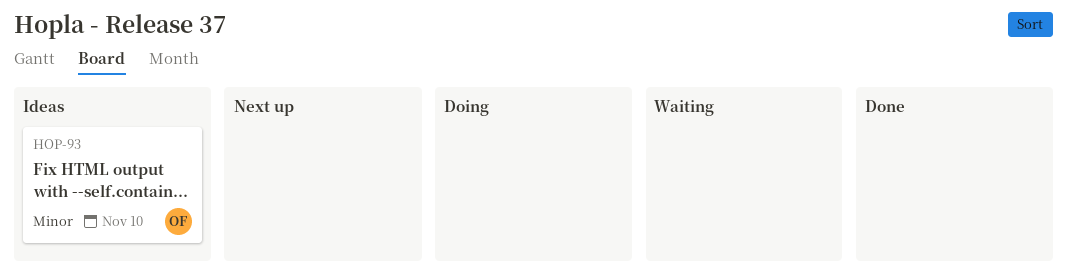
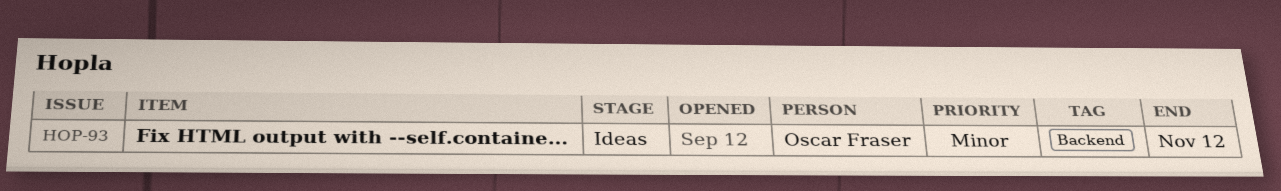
HOP-93, due: Nov 10 -> Nov 12

